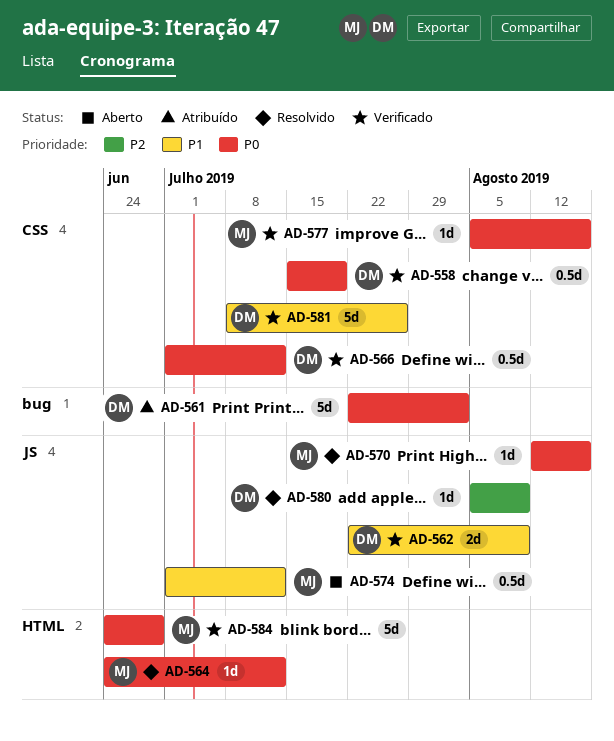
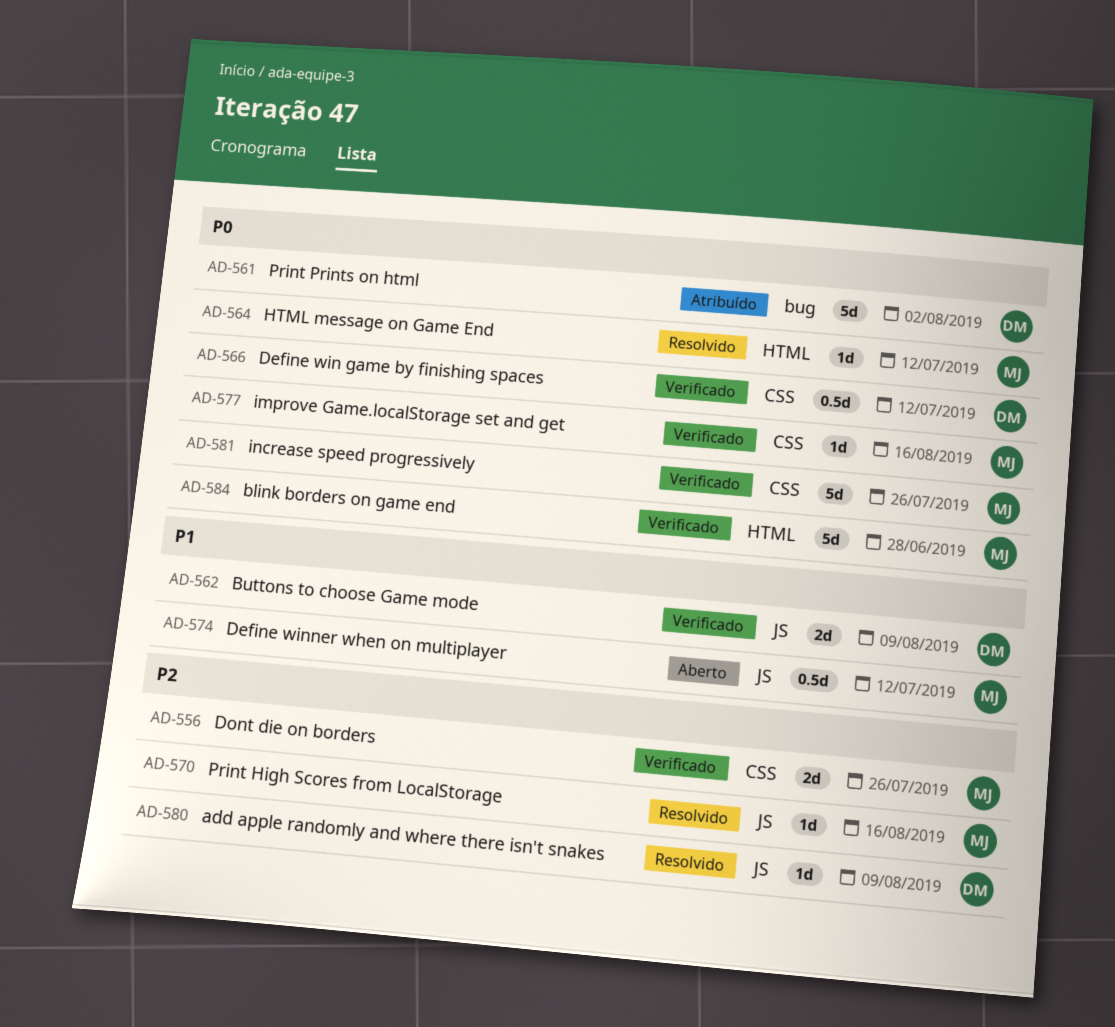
AD-556: none -> present
AD-558: present -> none
AD-570, priority: P0 -> P2
AD-581, owner: DM -> MJ
AD-581, priority: P1 -> P0

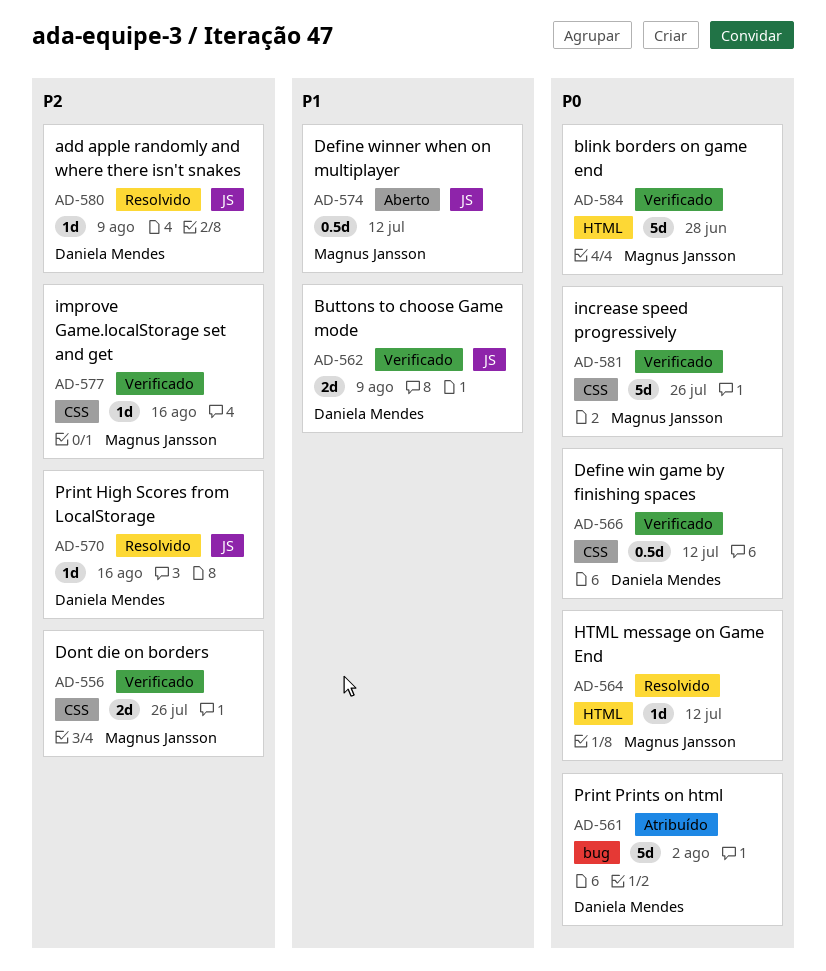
AD-570, owner: Magnus Jansson -> Daniela Mendes
AD-577, priority: P0 -> P2

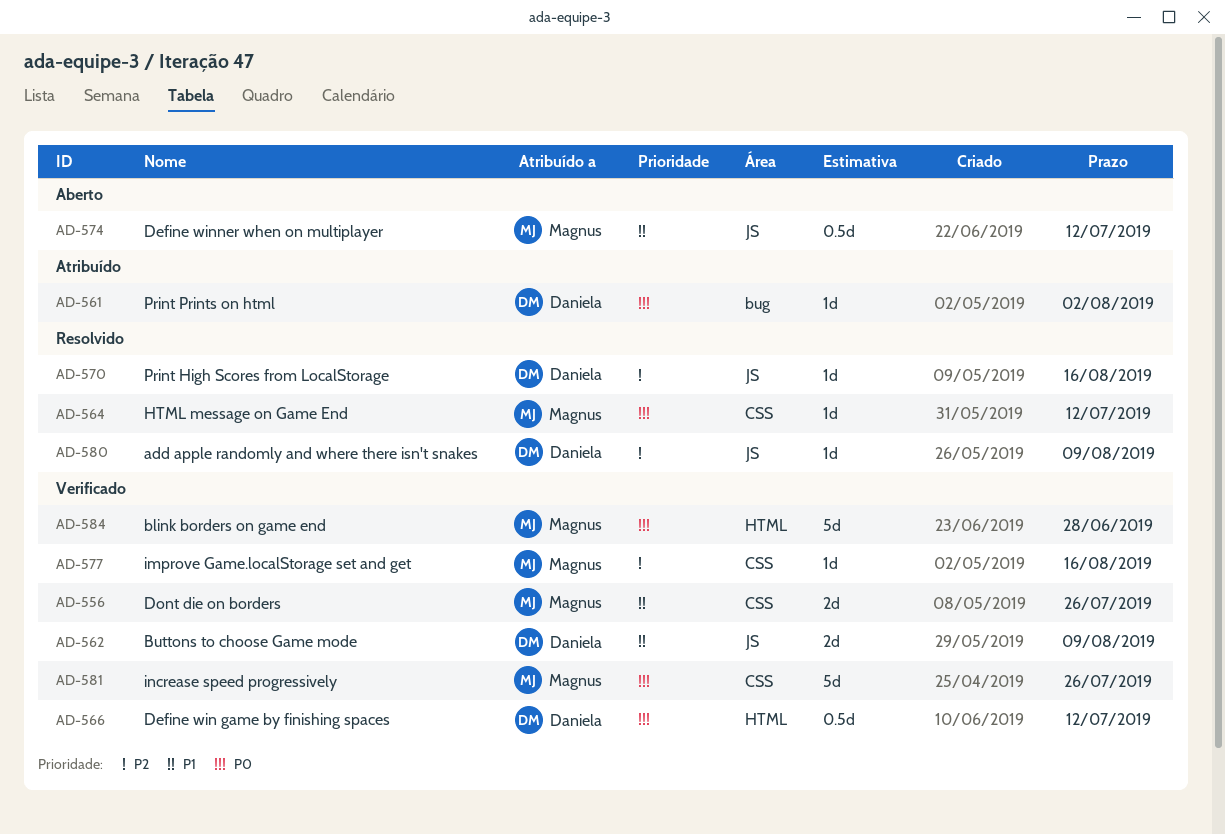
AD-556, priority: P2 -> P1
AD-561, estimate: 5d -> 1d
AD-564, label: HTML -> CSS
AD-566, label: CSS -> HTML

